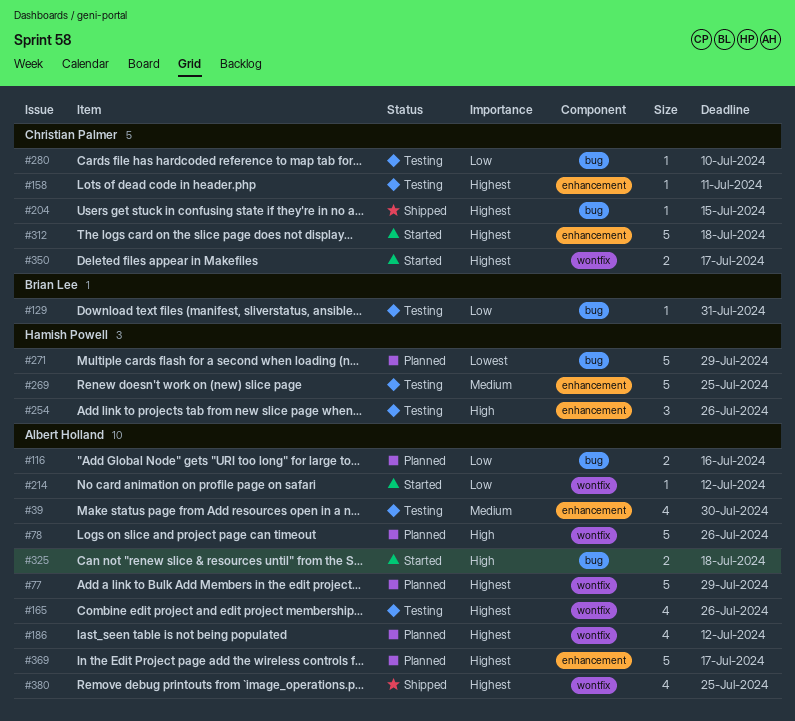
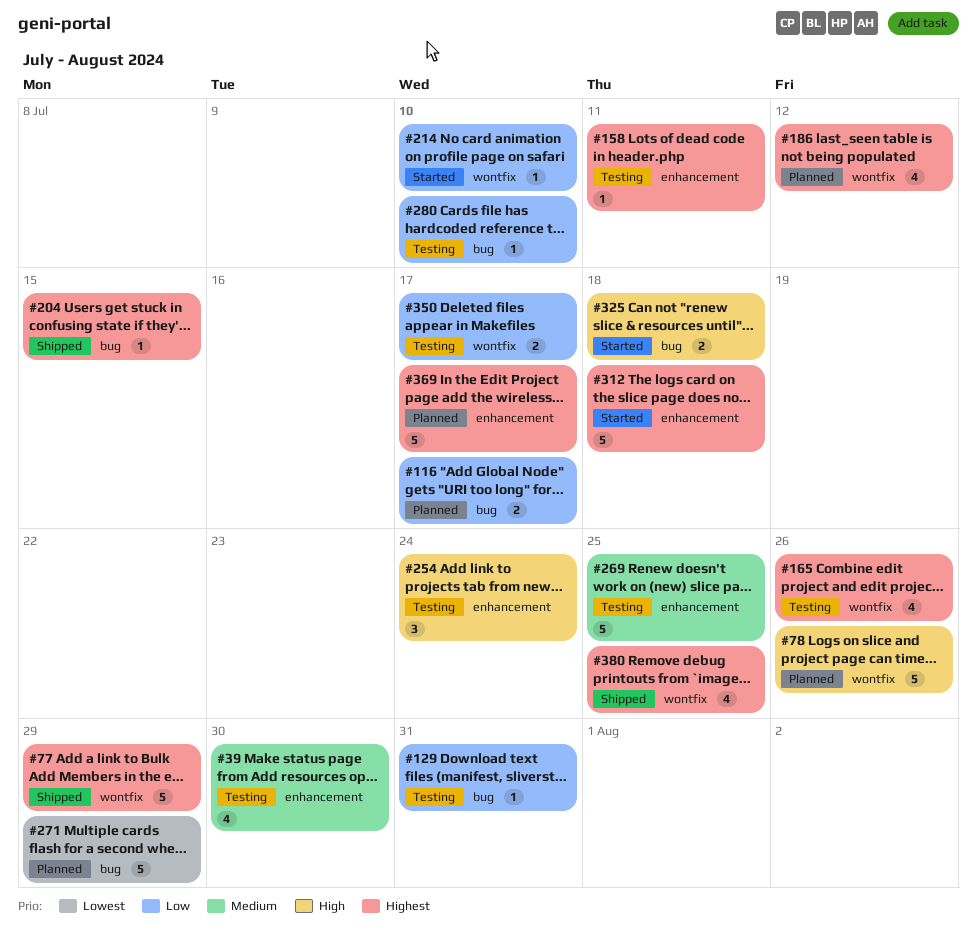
#77, status: Planned -> Shipped
#116, due: Jul 16 -> Jul 17
#214, due: Jul 12 -> Jul 10
#254, due: Jul 26 -> Jul 24
#350, status: Started -> Testing
#350, priority: Highest -> Low

